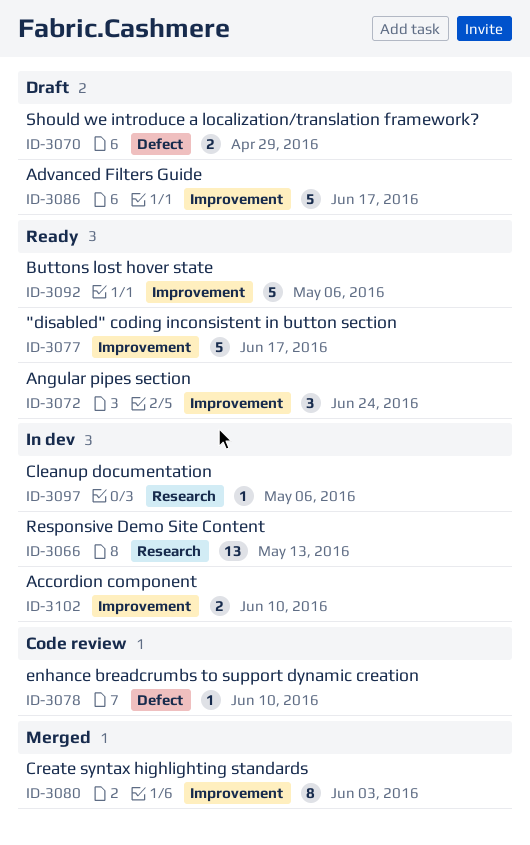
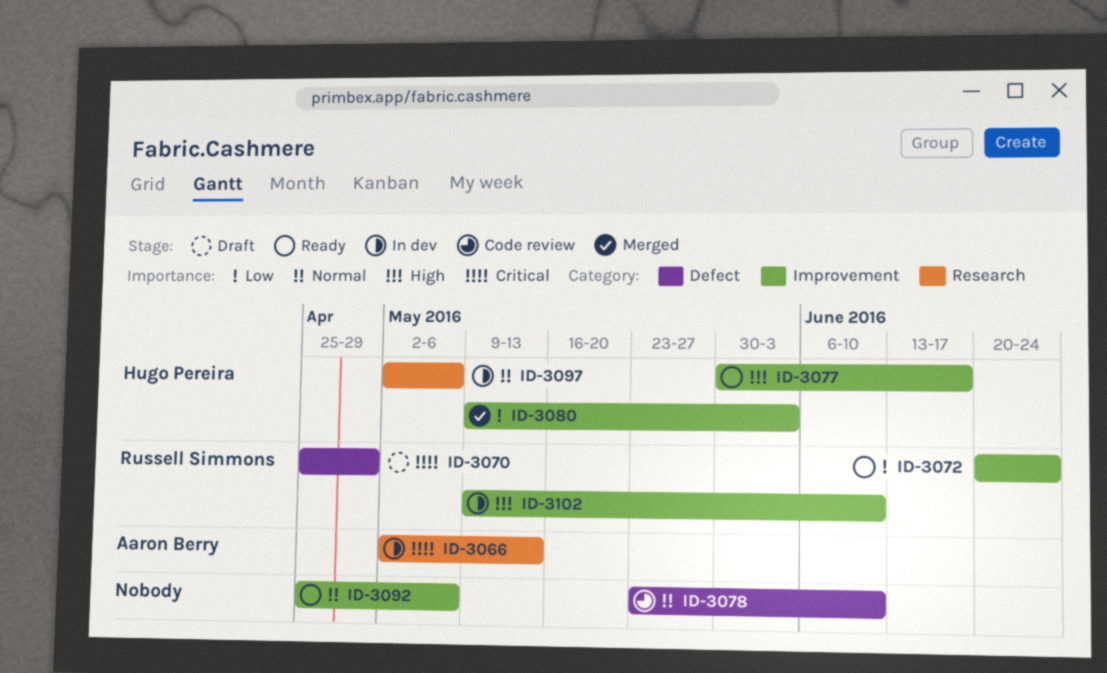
ID-3086: present -> none

